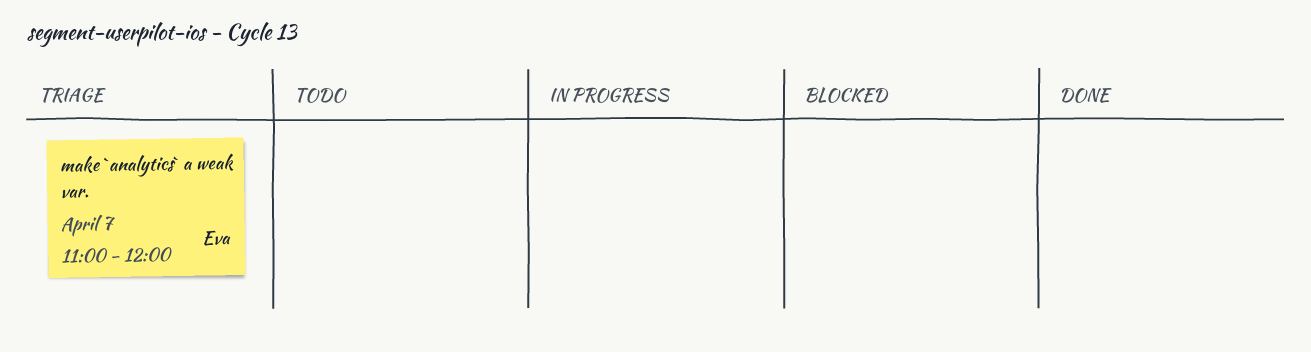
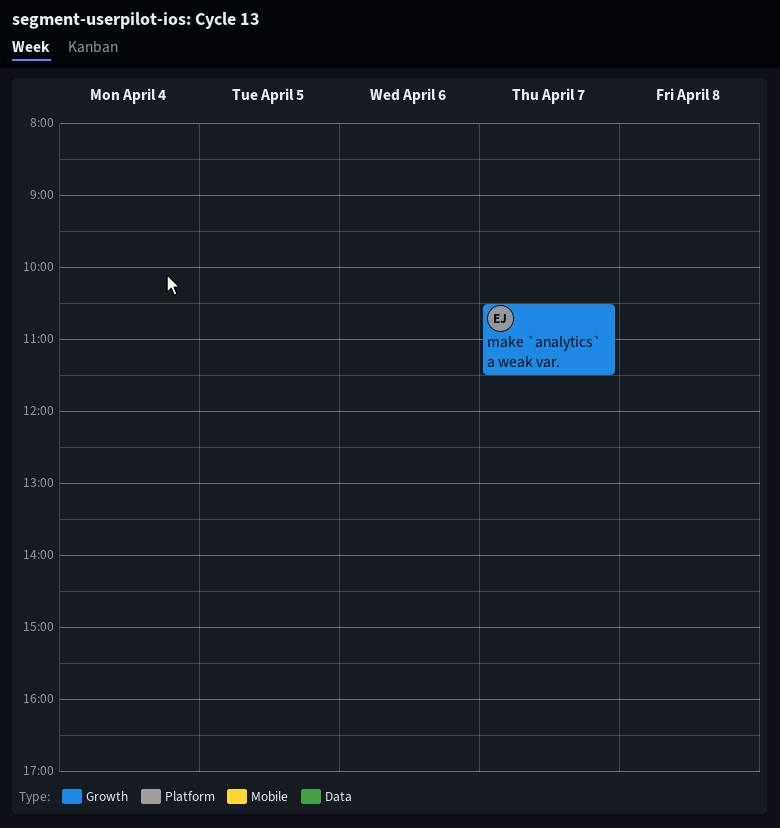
make `analytics` a weak var., begins: 11:00 -> 10:30
make `analytics` a weak var., ends: 12:00 -> 11:30

